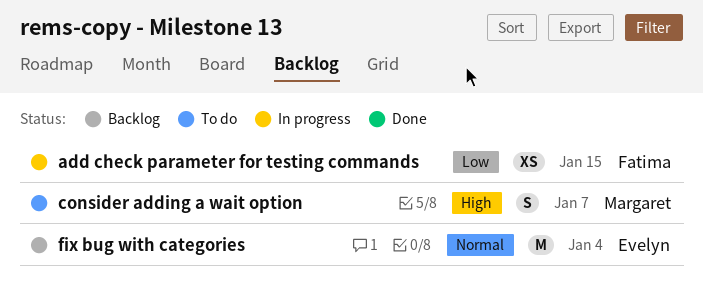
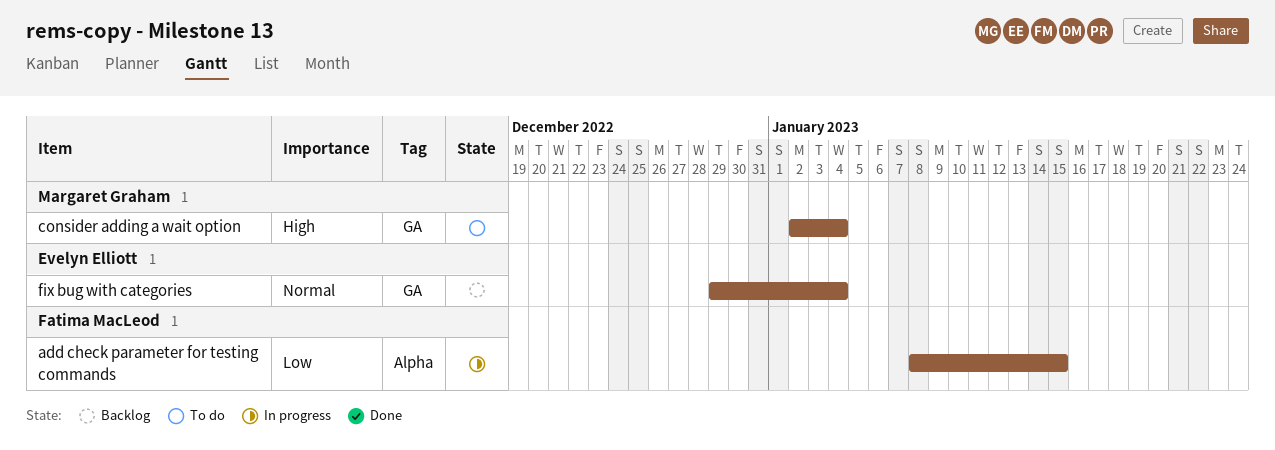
consider adding a wait option, due: Jan 7 -> Jan 4

